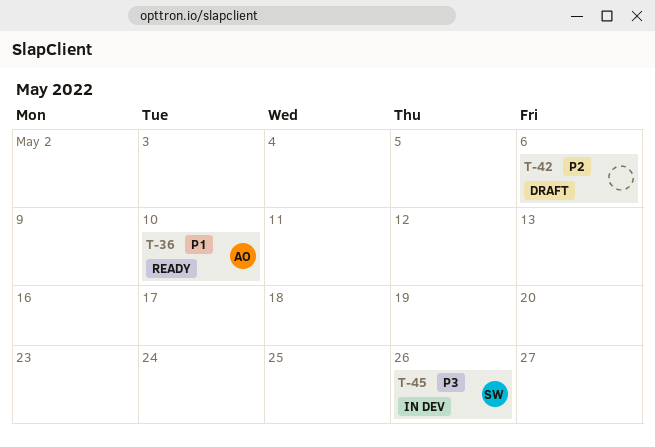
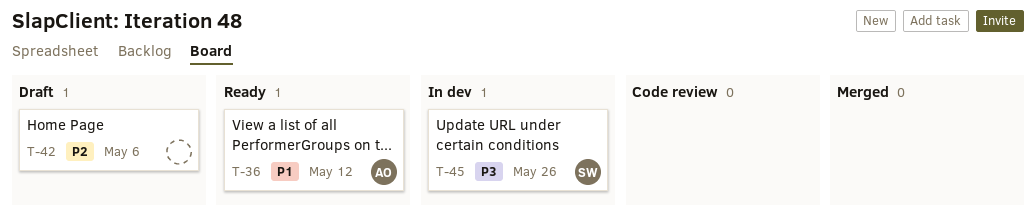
T-36, due: May 10 -> May 12

